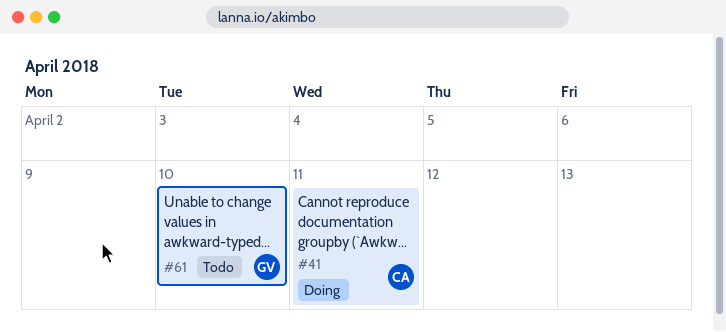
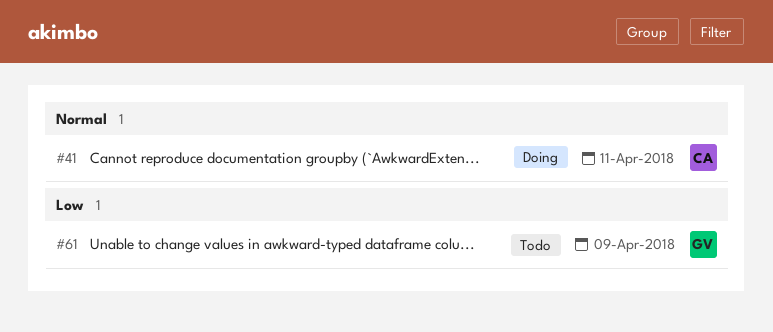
#61, due: Apr 10 -> Apr 9

